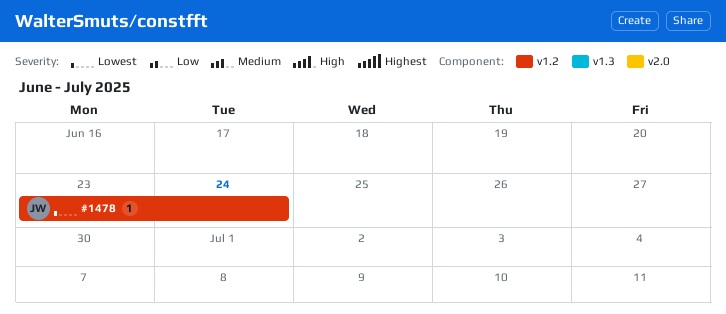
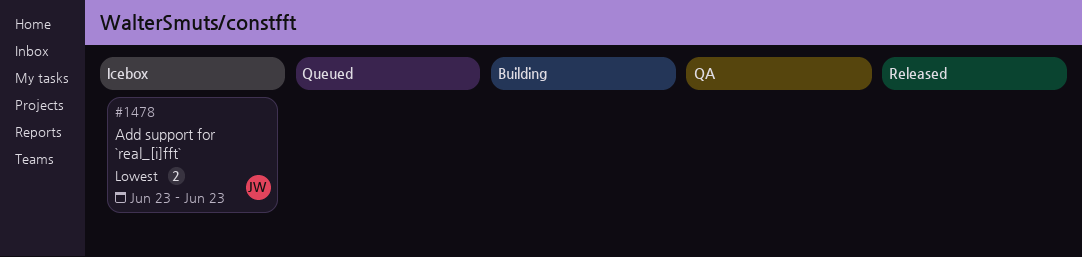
#1478, estimate: 1 -> 2
#1478, due: Jun 24 -> Jun 23

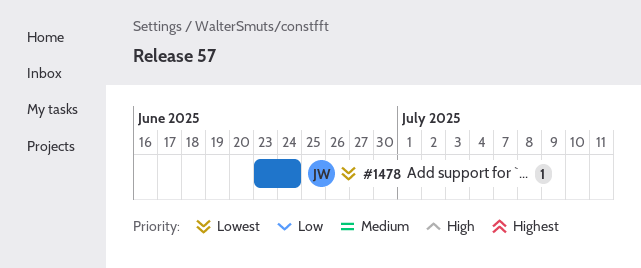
#1478, estimate: 2 -> 1
#1478, due: Jun 23 -> Jun 24

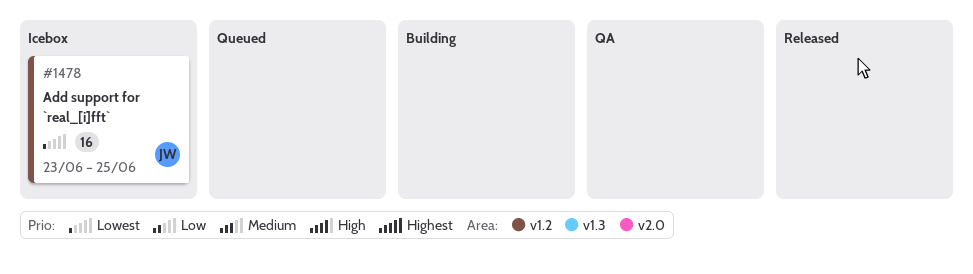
#1478, estimate: 1 -> 16
#1478, due: Jun 24 -> Jun 25

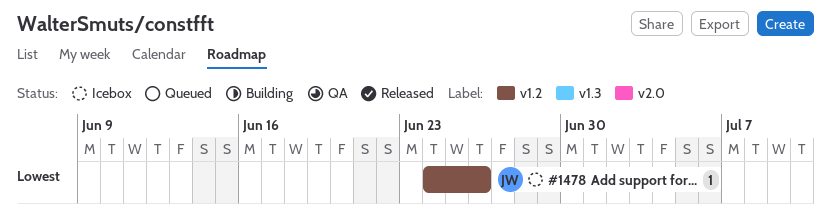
#1478, estimate: 16 -> 1
#1478, start: Jun 23 -> Jun 24
#1478, due: Jun 25 -> Jun 26

